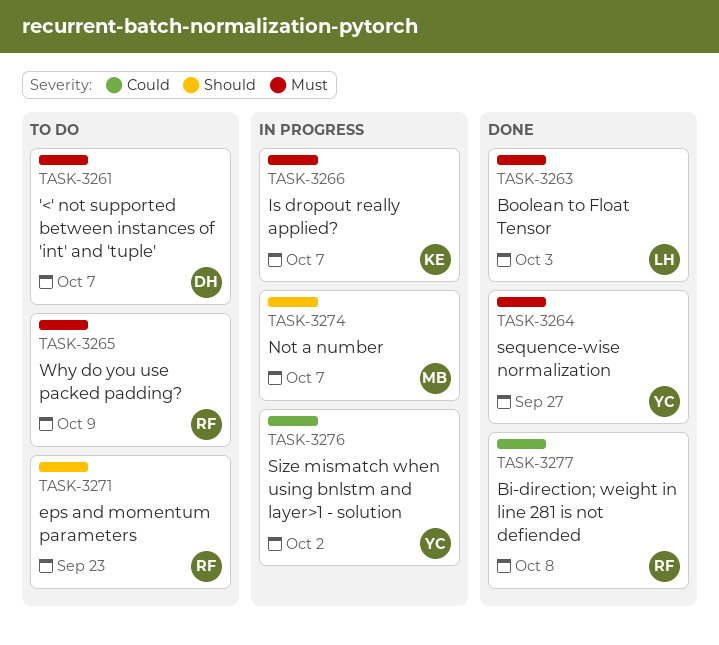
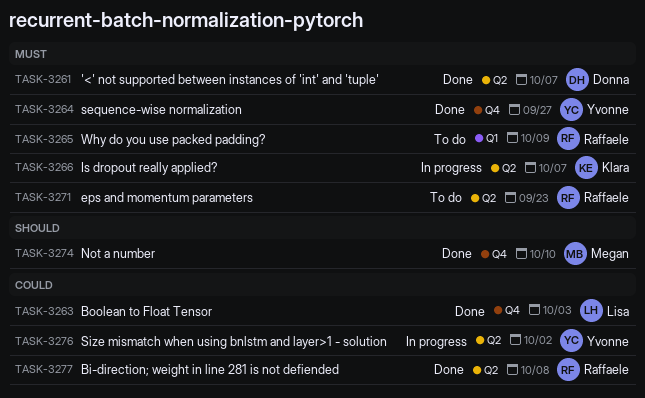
TASK-3261, status: To do -> Done
TASK-3263, priority: Must -> Could
TASK-3271, priority: Should -> Must
TASK-3274, status: In progress -> Done
TASK-3274, due: Oct 7 -> Oct 10

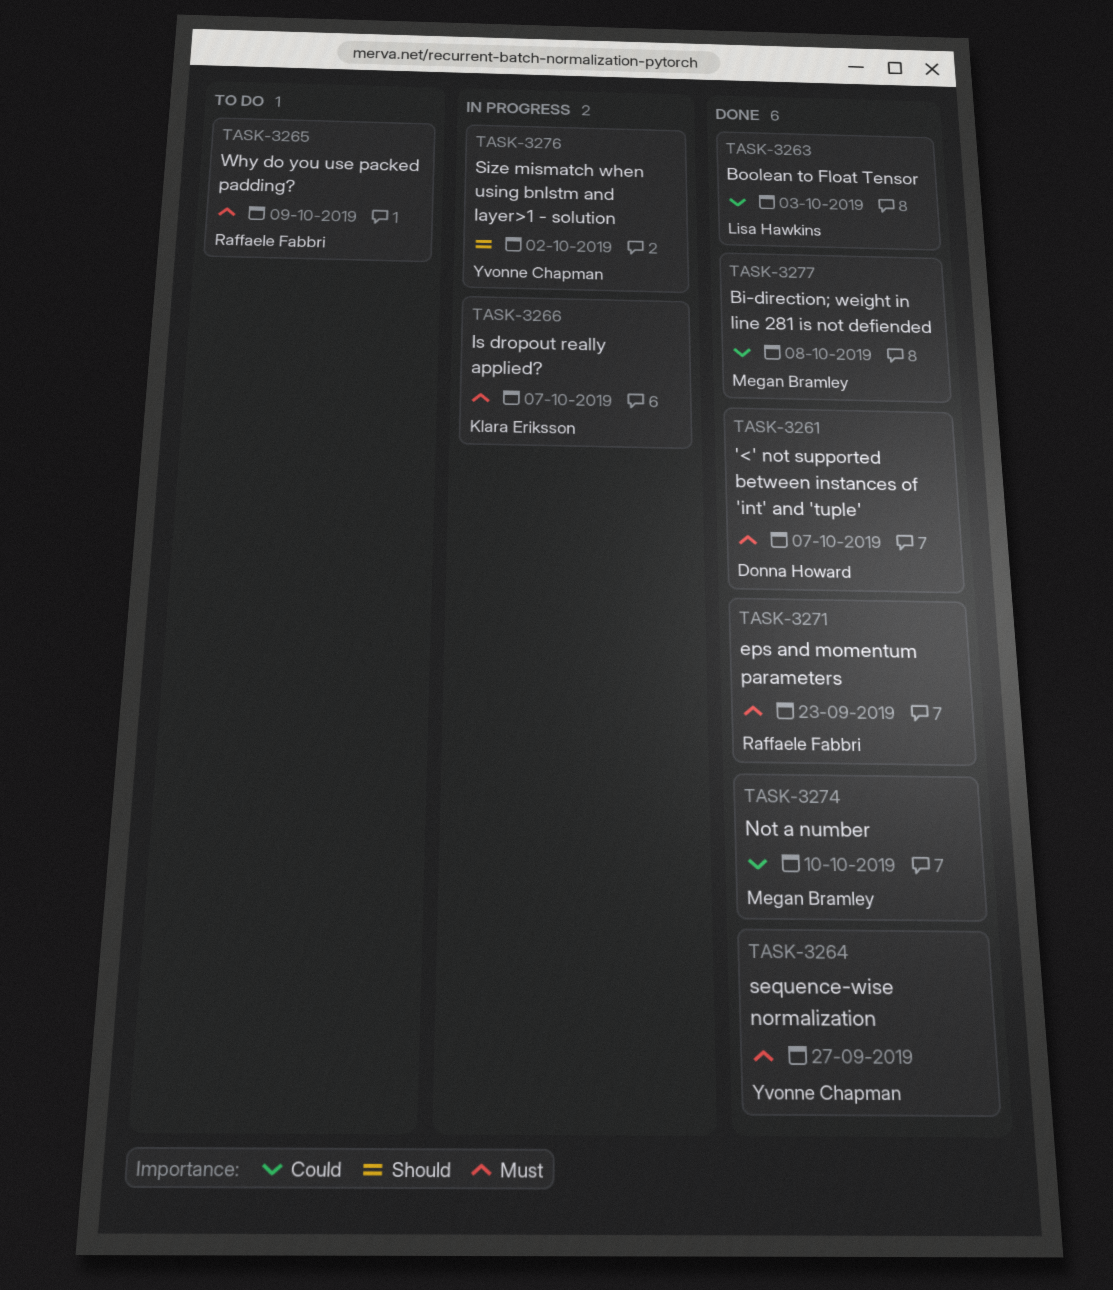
TASK-3271, status: To do -> Done
TASK-3274, priority: Should -> Could
TASK-3276, priority: Could -> Should
TASK-3277, owner: Raffaele Fabbri -> Megan Bramley

